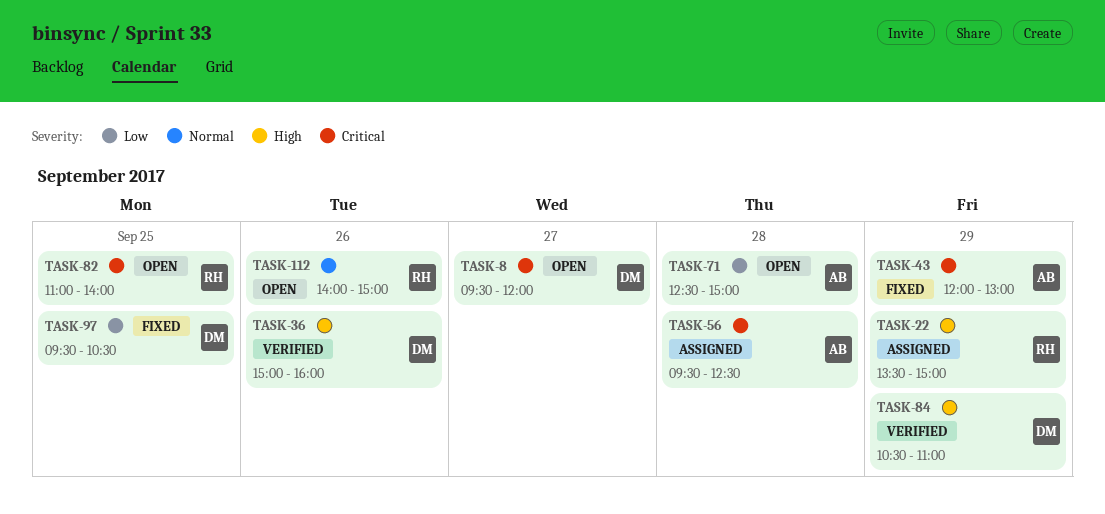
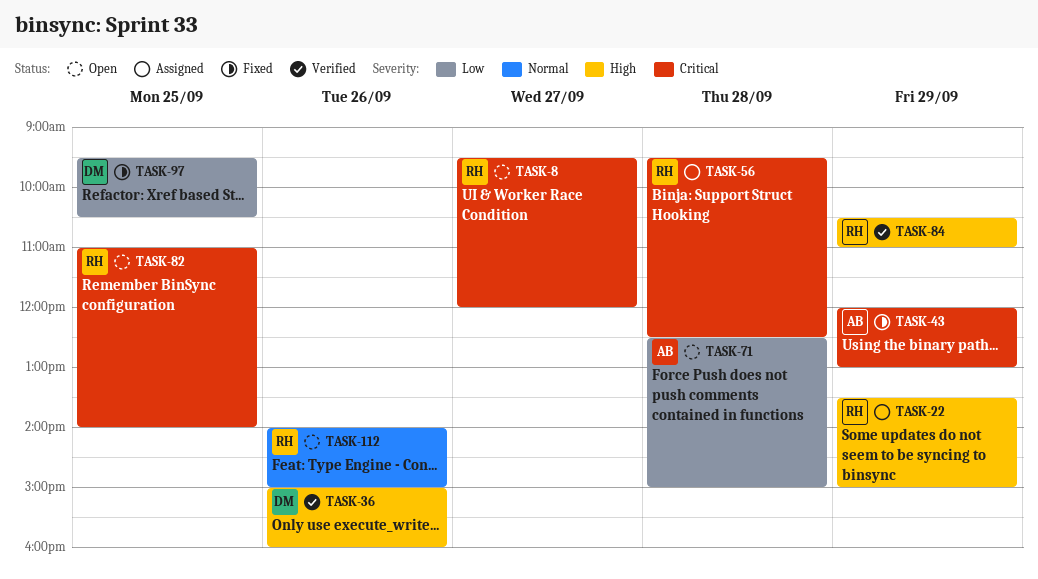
TASK-8, owner: DM -> RH
TASK-56, owner: AB -> RH
TASK-84, owner: DM -> RH

